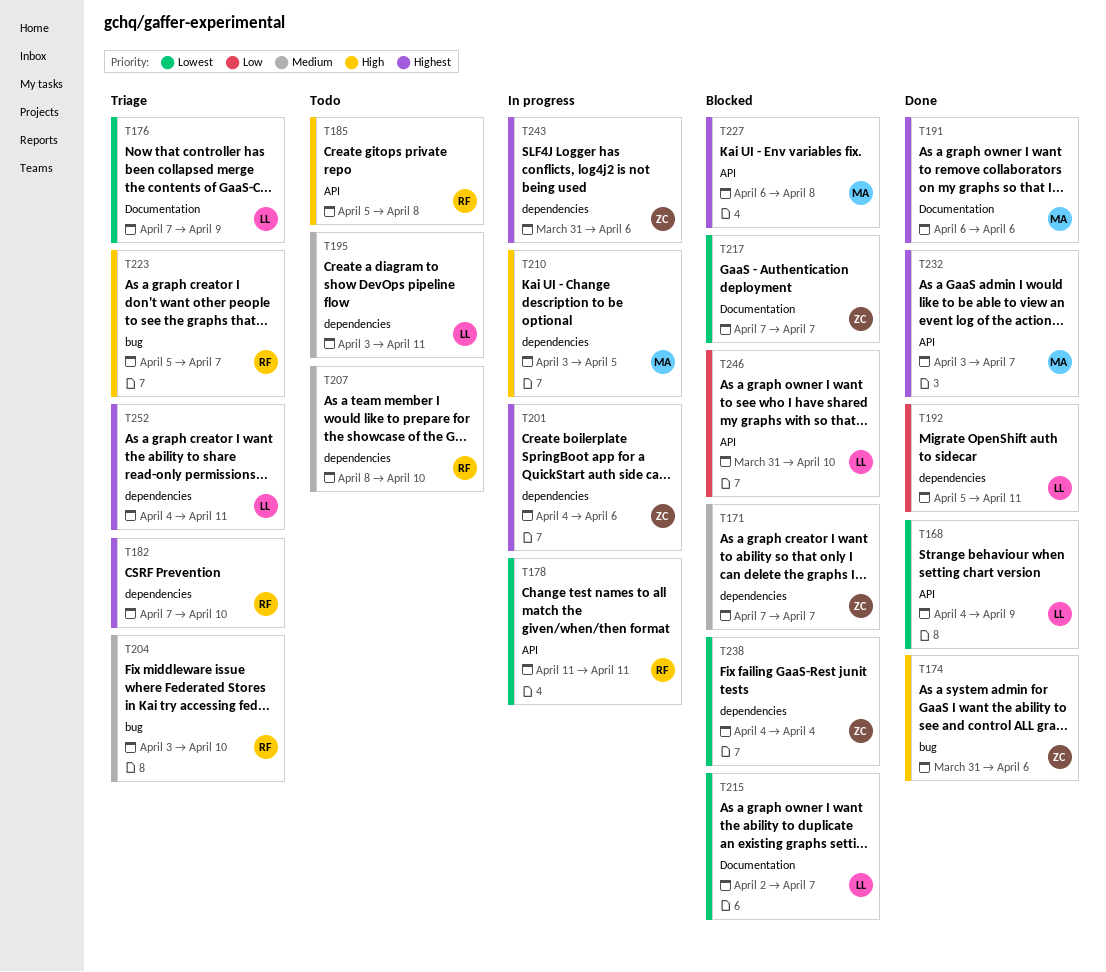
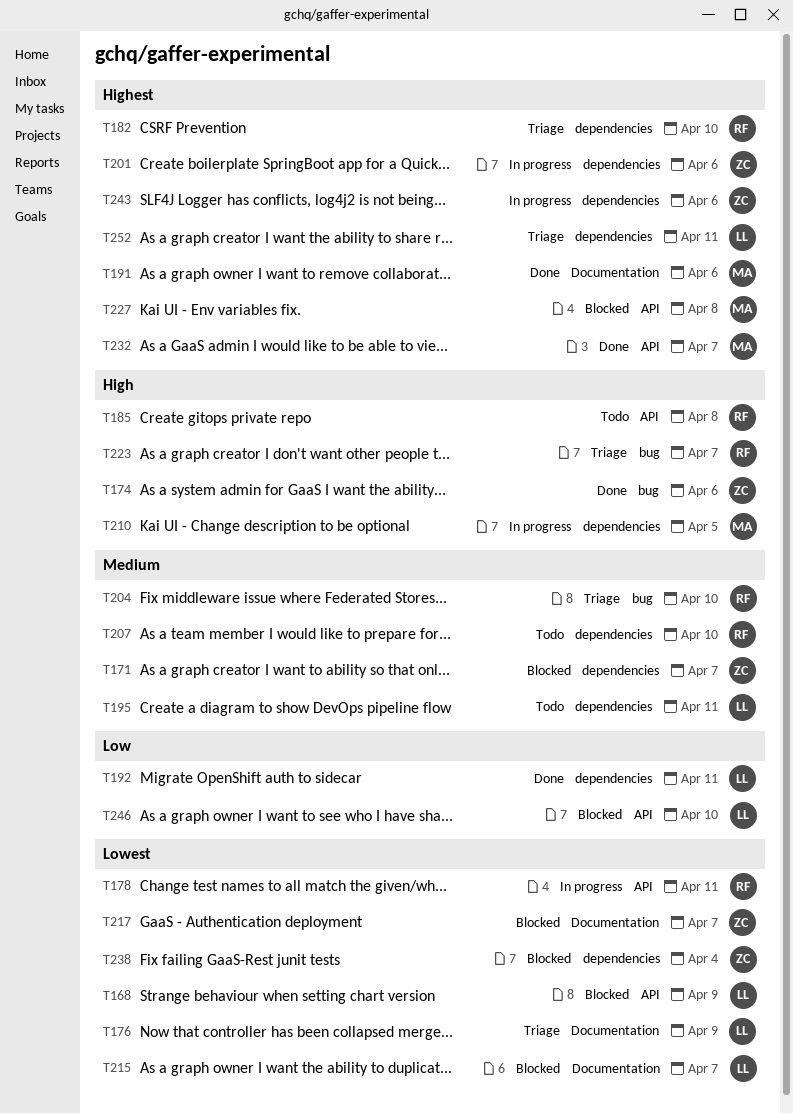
T168, status: Done -> Blocked

